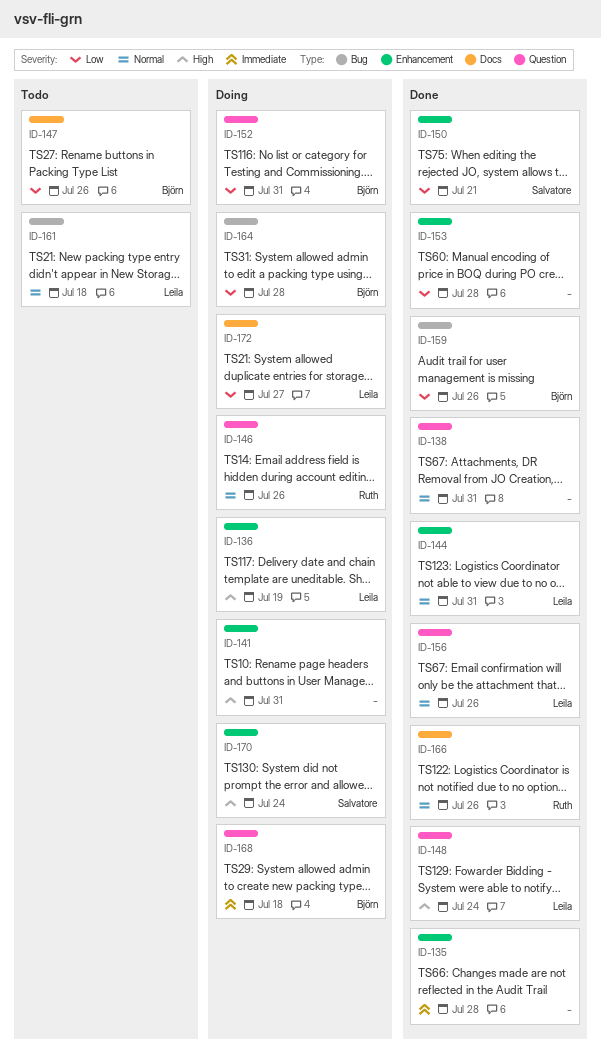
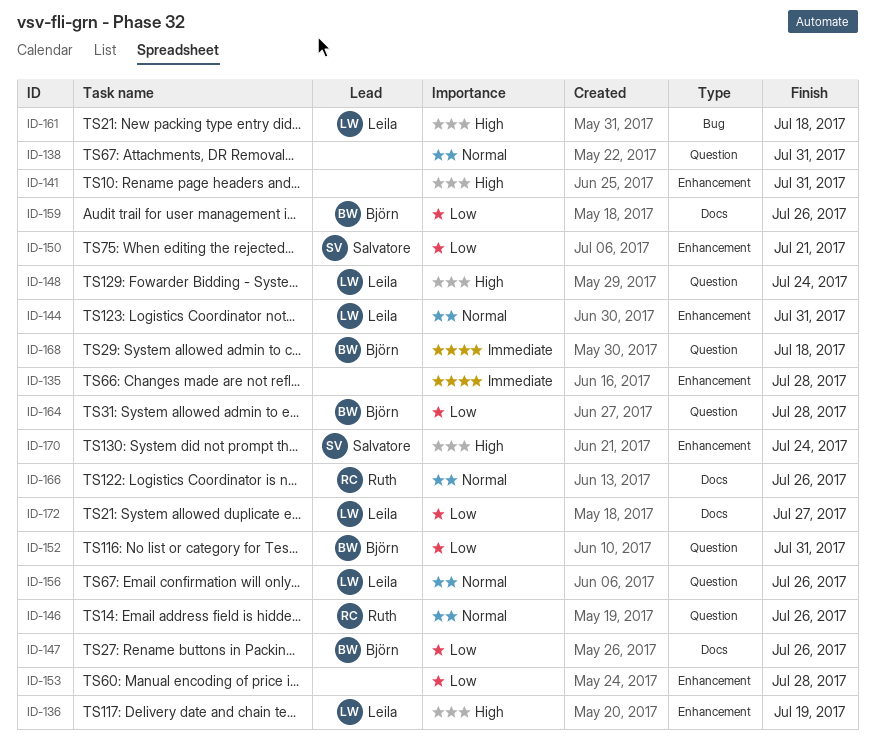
ID-159, label: Bug -> Docs
ID-161, priority: Normal -> High
ID-164, label: Bug -> Question

